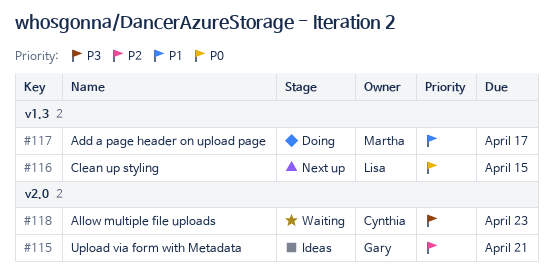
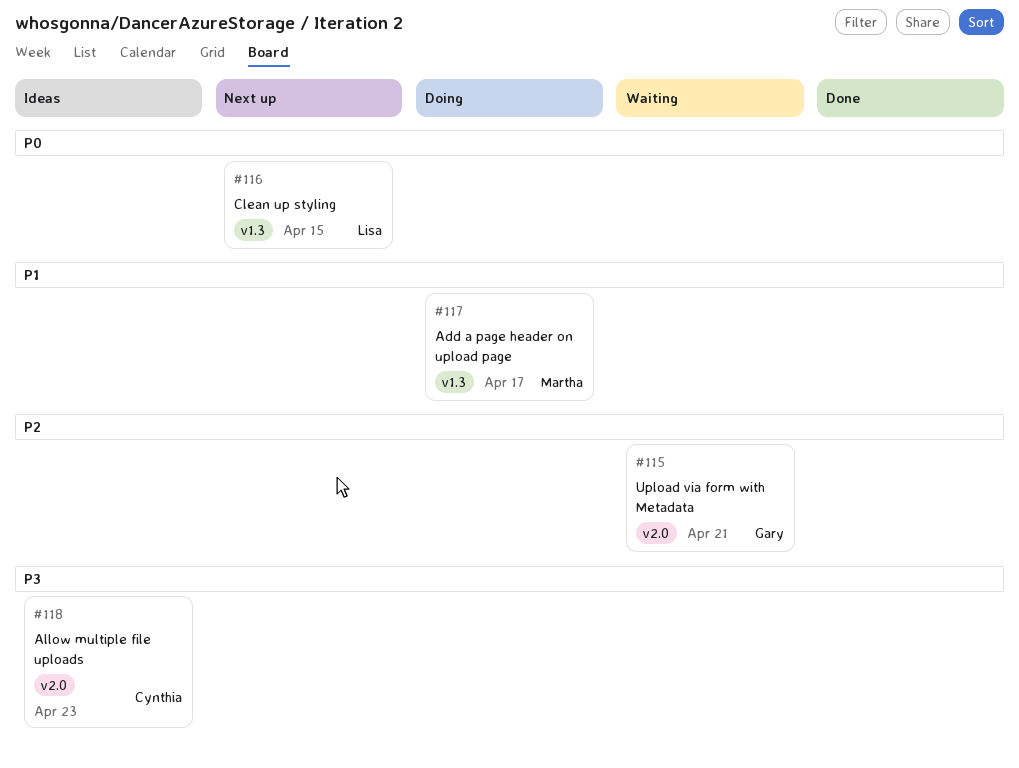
#115, status: Ideas -> Waiting
#118, status: Waiting -> Ideas

